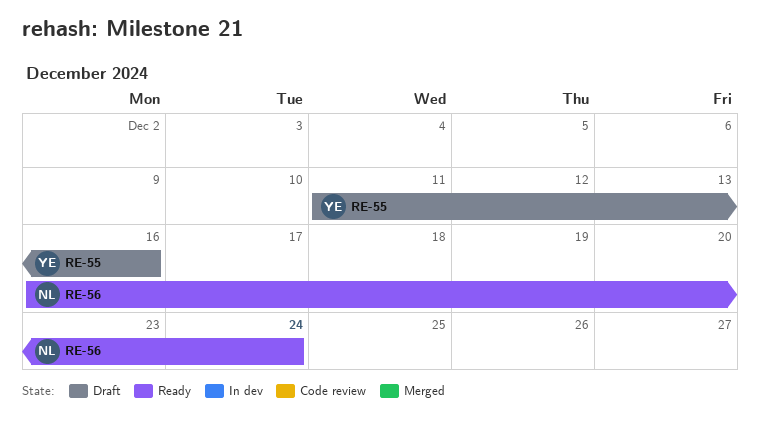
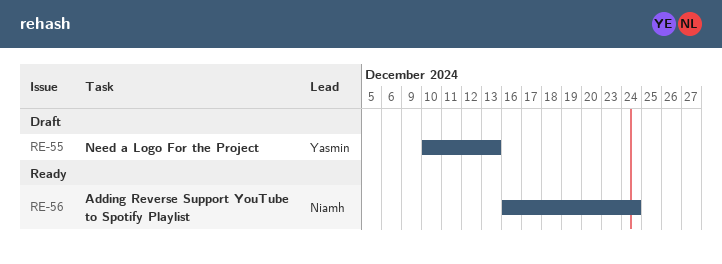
RE-55, start: Dec 11 -> Dec 10
RE-55, due: Dec 16 -> Dec 13

